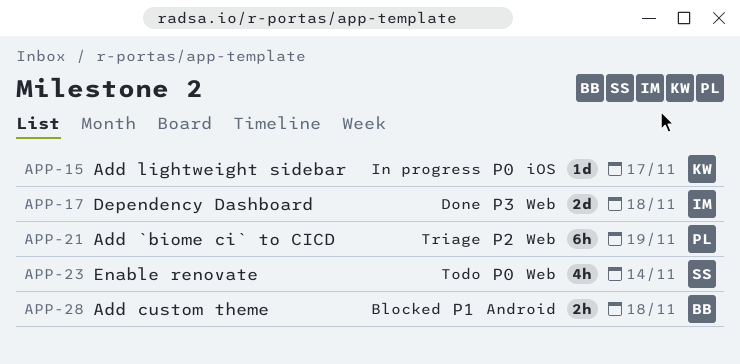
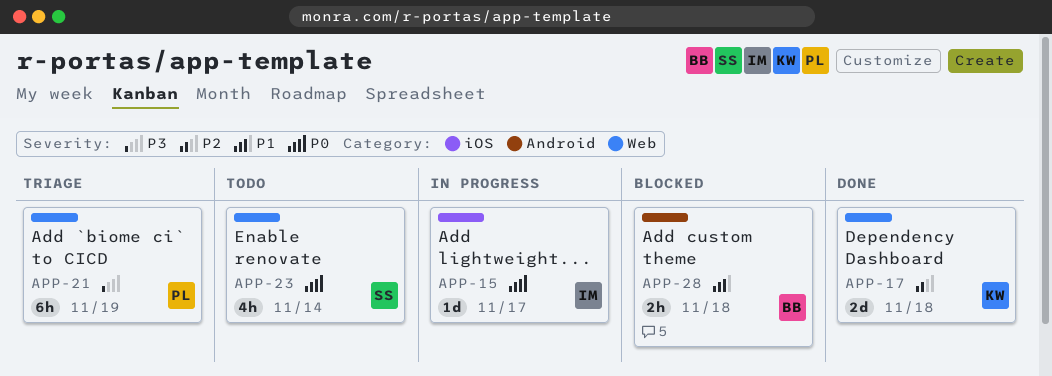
APP-15, owner: KW -> IM
APP-17, owner: IM -> KW
APP-17, priority: P3 -> P2
APP-21, priority: P2 -> P3

